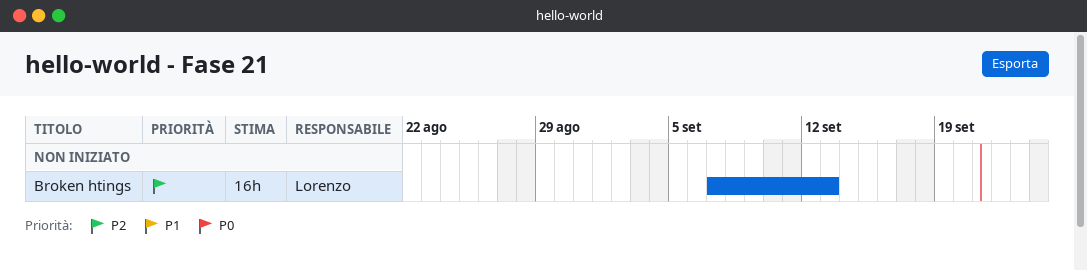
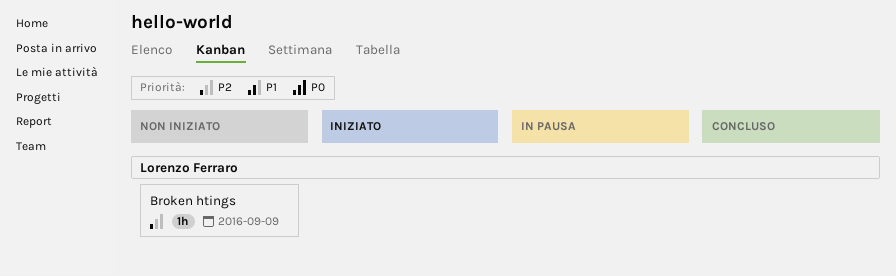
Broken htings, estimate: 16h -> 1h
Broken htings, due: Sep 13 -> Sep 9

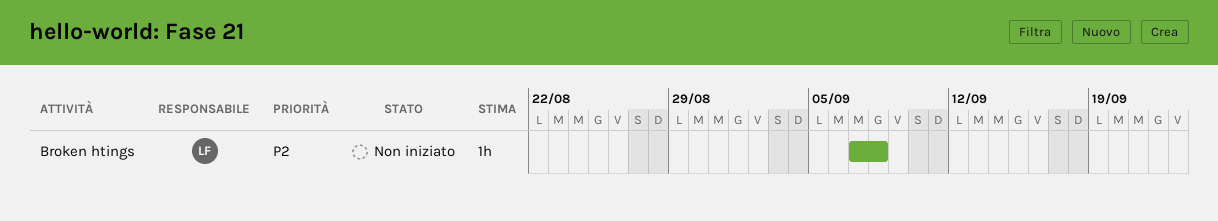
Broken htings, due: Sep 9 -> Sep 8

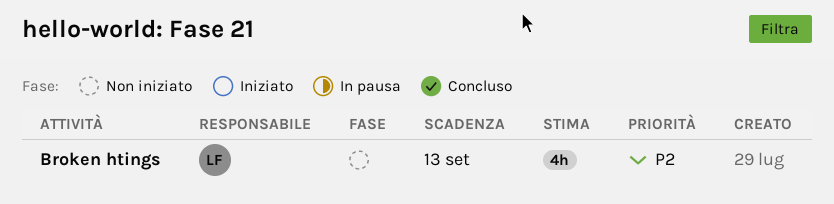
Broken htings, estimate: 1h -> 4h
Broken htings, due: Sep 8 -> Sep 13

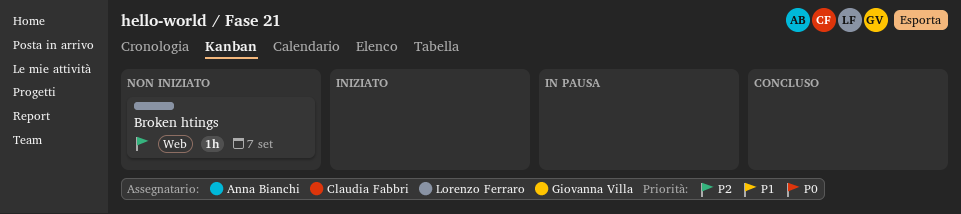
Broken htings, estimate: 4h -> 1h
Broken htings, due: Sep 13 -> Sep 7

